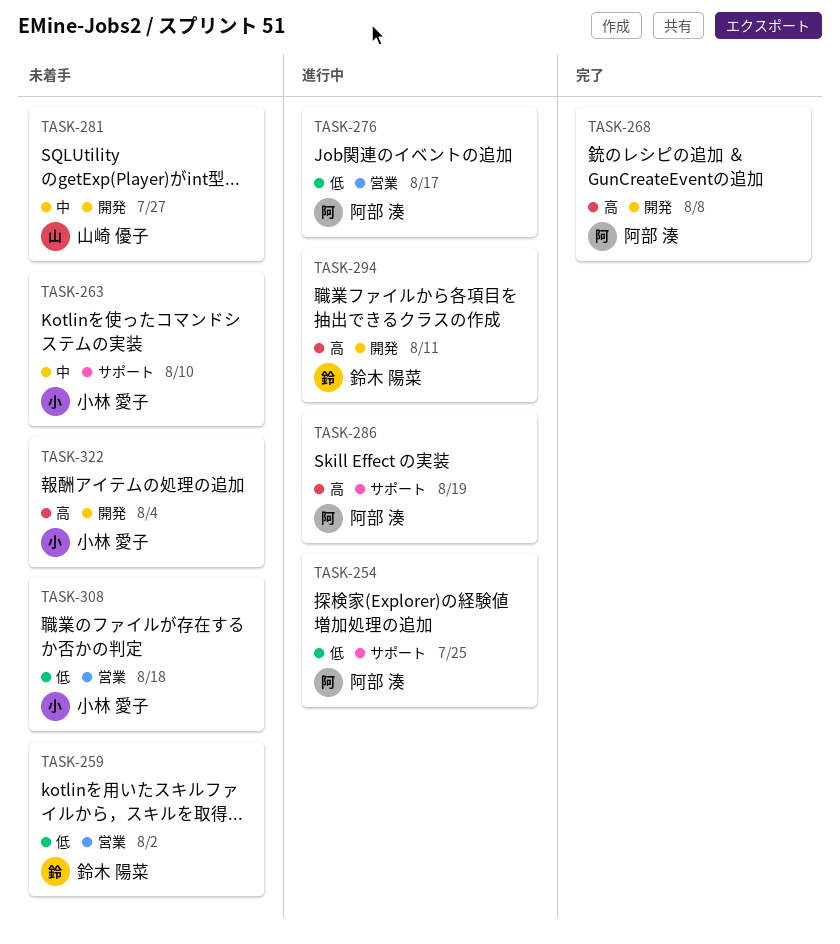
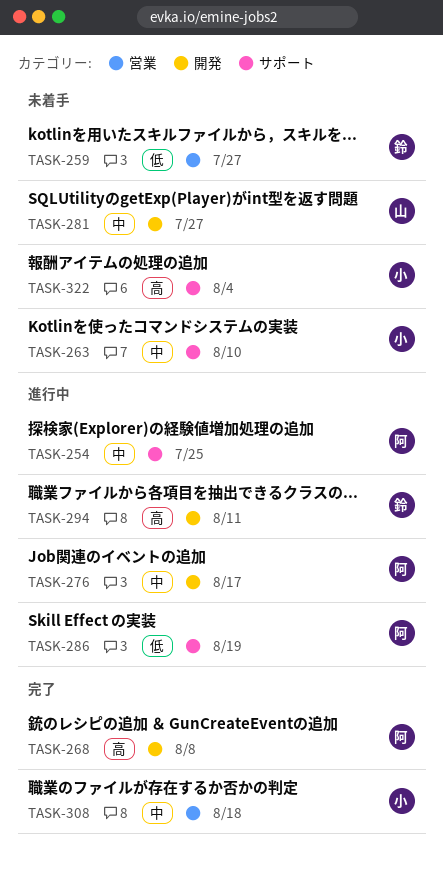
TASK-254, priority: 低 -> 中
TASK-259, due: Aug 2 -> Jul 27
TASK-276, priority: 低 -> 中
TASK-276, label: 営業 -> 開発
TASK-286, priority: 高 -> 低
TASK-308, status: 未着手 -> 完了
TASK-308, priority: 低 -> 中
TASK-322, label: 開発 -> サポート

